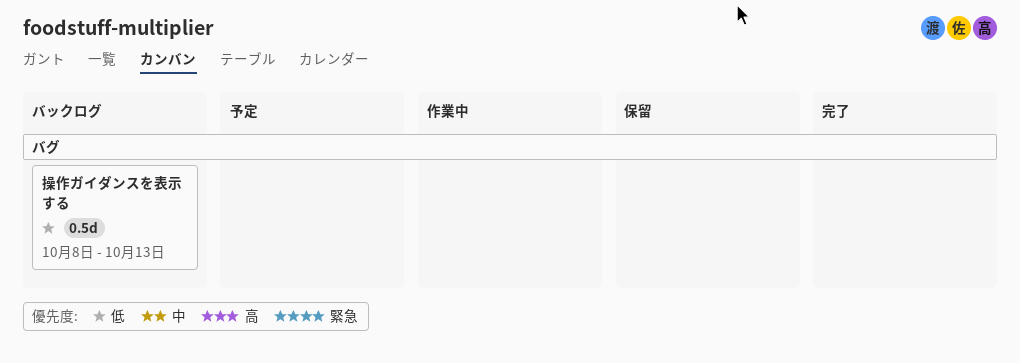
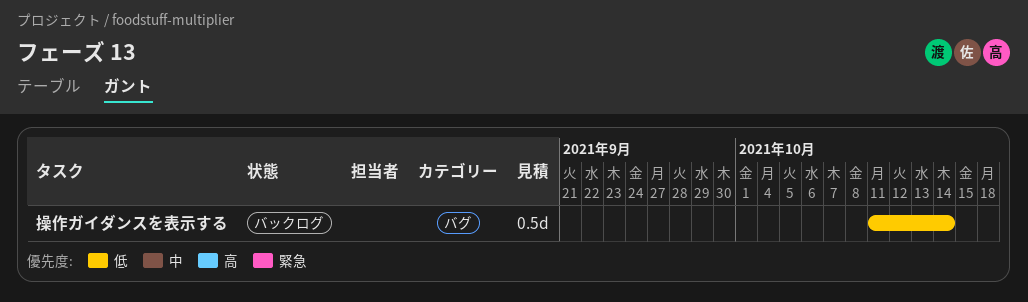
操作ガイダンスを表示する, start: Oct 8 -> Oct 11
操作ガイダンスを表示する, due: Oct 13 -> Oct 14

